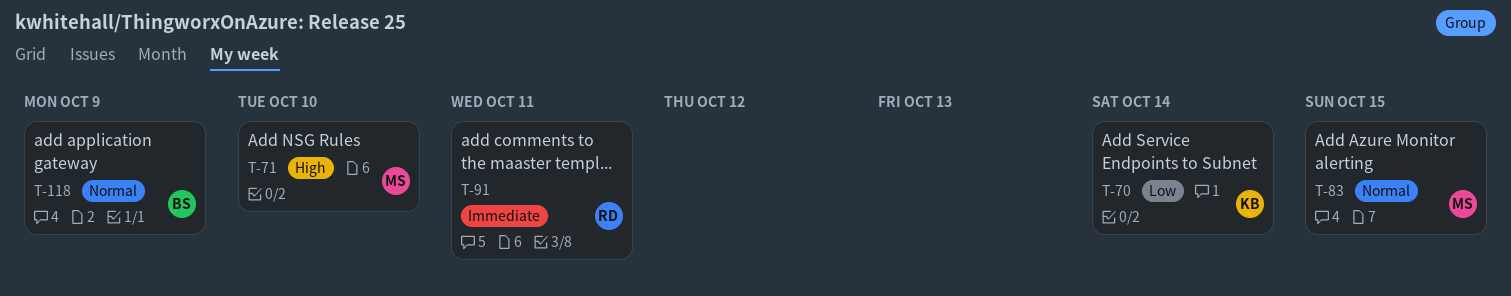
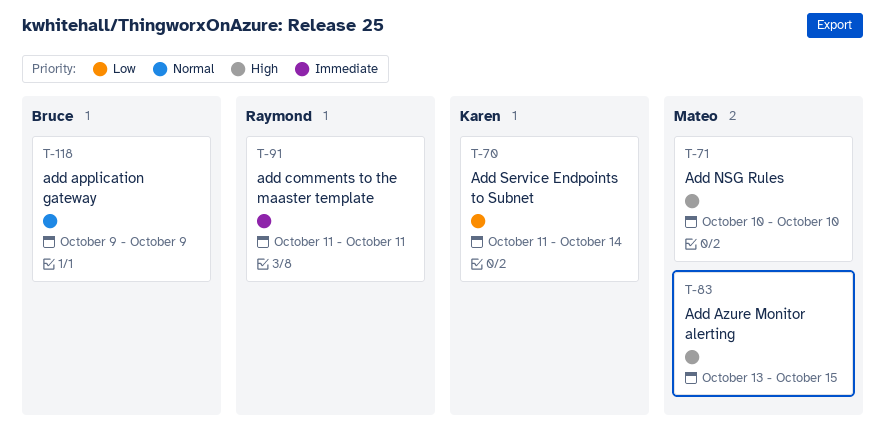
T-83, priority: Normal -> High

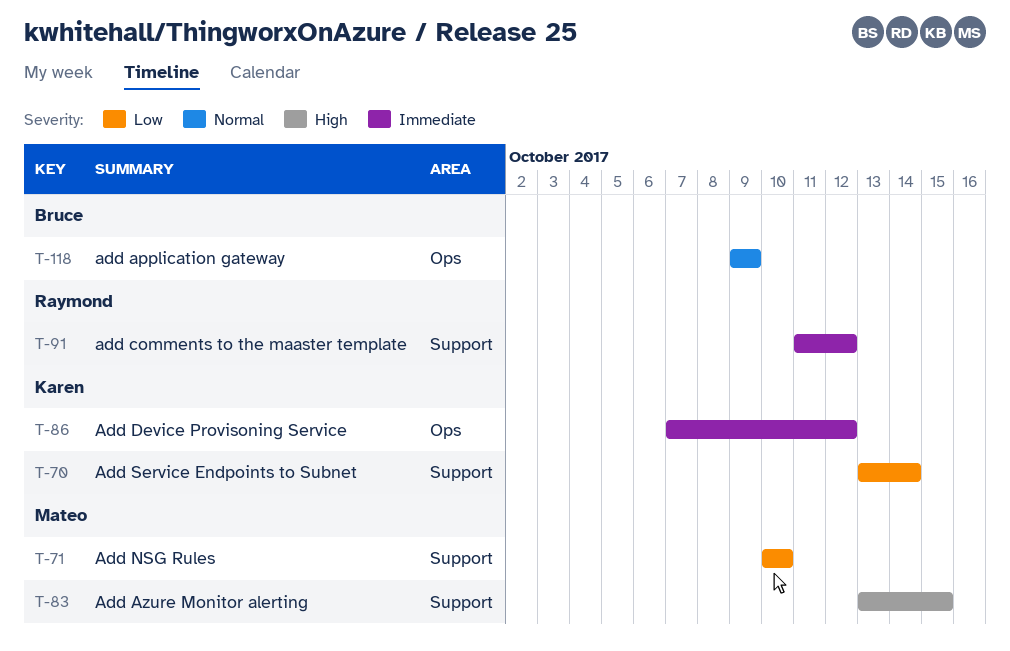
T-70, start: Oct 11 -> Oct 13
T-71, priority: High -> Low
T-86: none -> present
T-91, due: Oct 11 -> Oct 12

